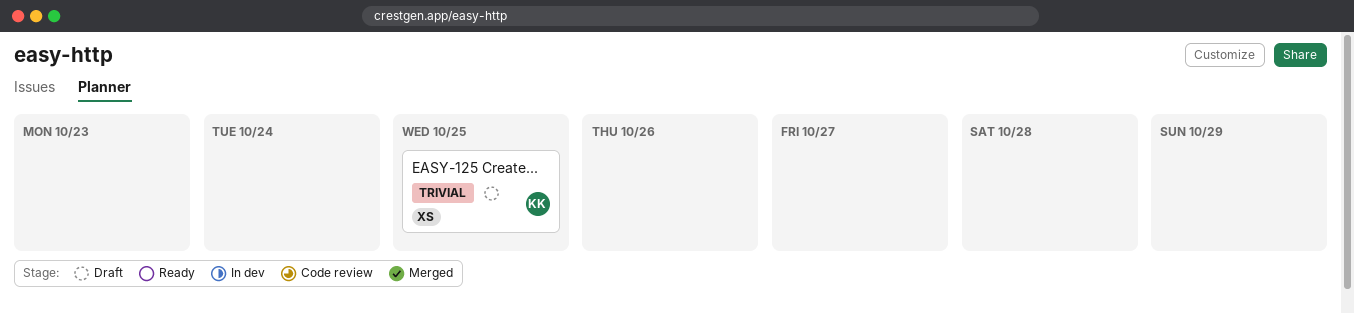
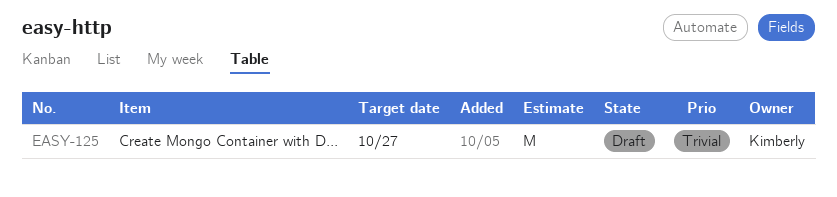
EASY-125, estimate: XS -> M
EASY-125, due: Oct 25 -> Oct 27

